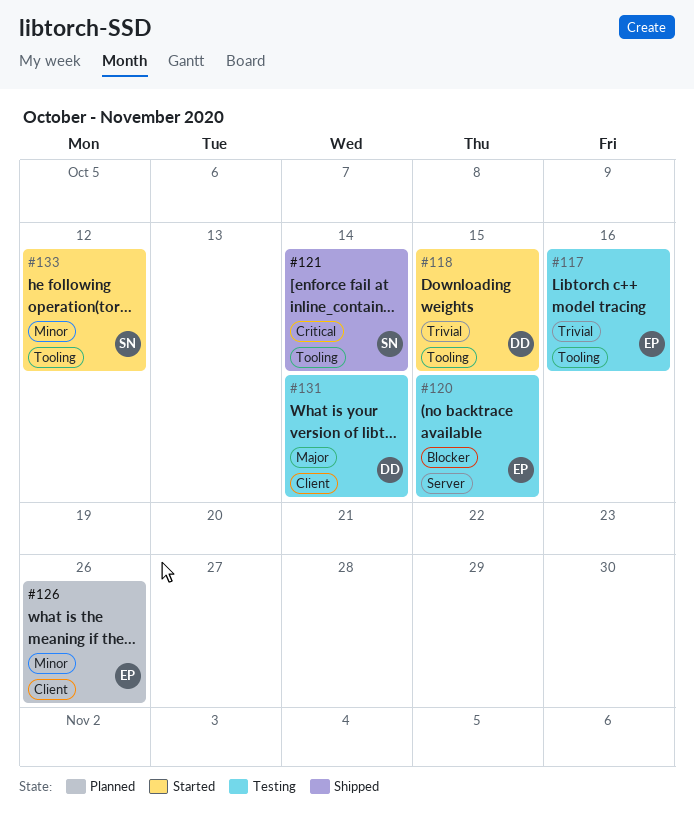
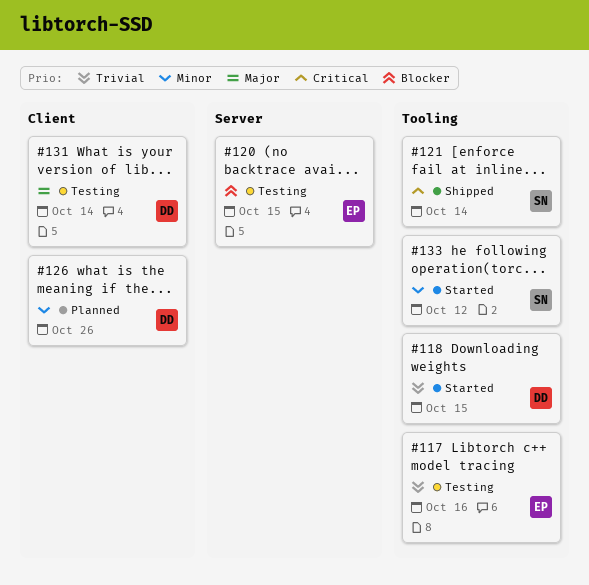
#126, owner: EP -> DD

